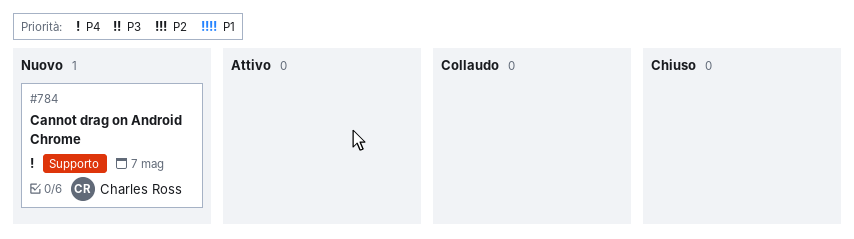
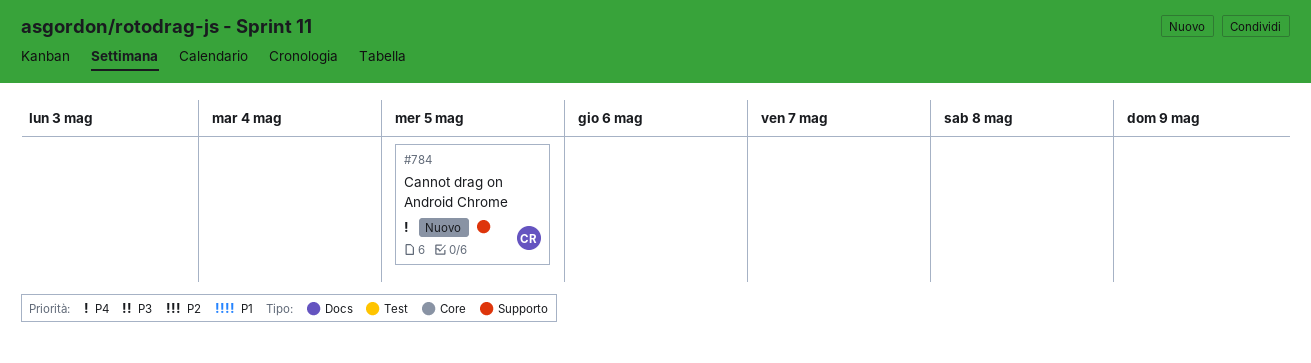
#784, due: May 7 -> May 5

